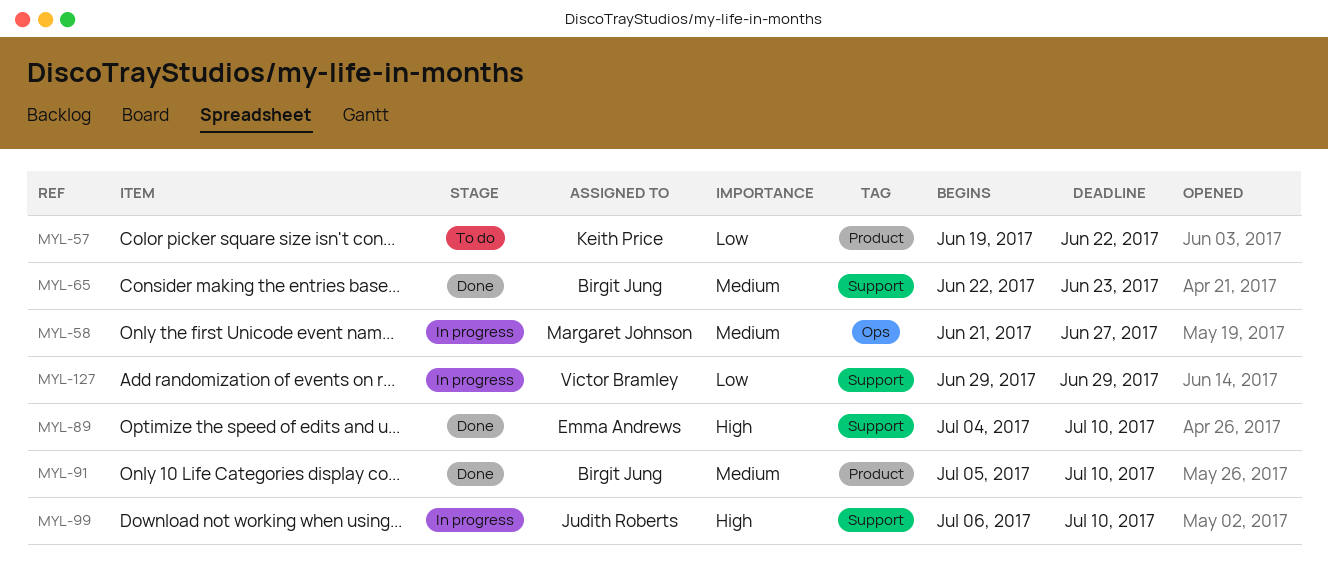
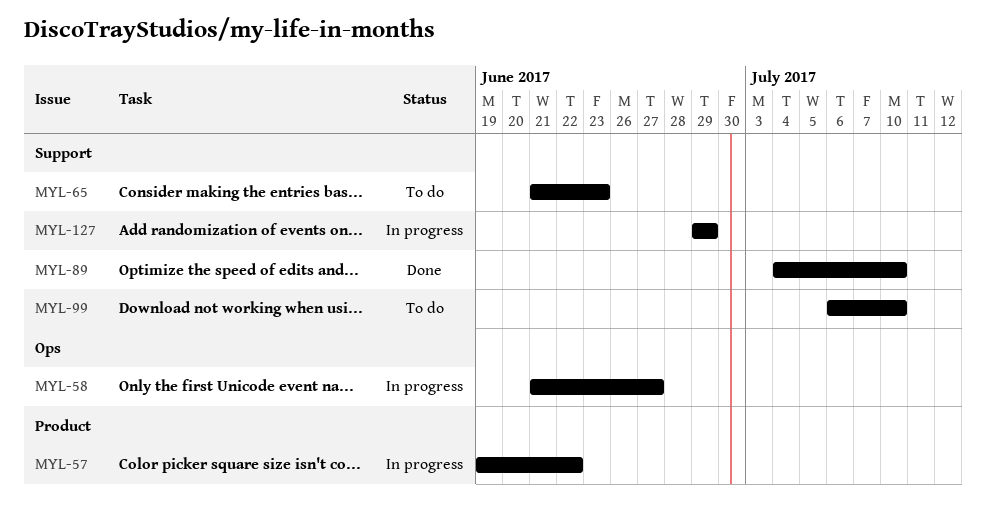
MYL-57, status: To do -> In progress
MYL-65, status: Done -> To do
MYL-65, start: Jun 22 -> Jun 21
MYL-91: present -> none
MYL-99, status: In progress -> To do

